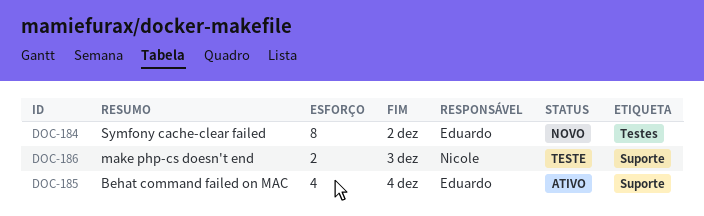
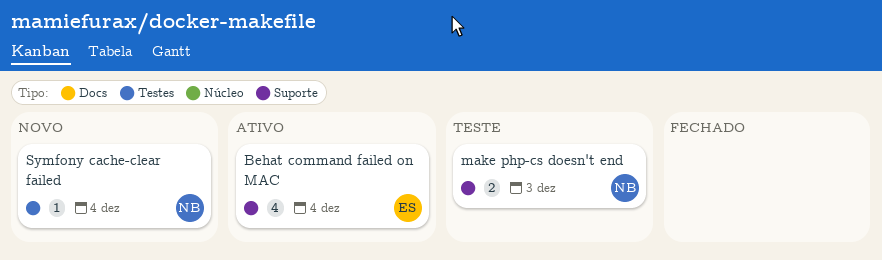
Symfony cache-clear failed, owner: Eduardo -> Nicole
Symfony cache-clear failed, estimate: 8 -> 1
Symfony cache-clear failed, due: Dec 2 -> Dec 4

